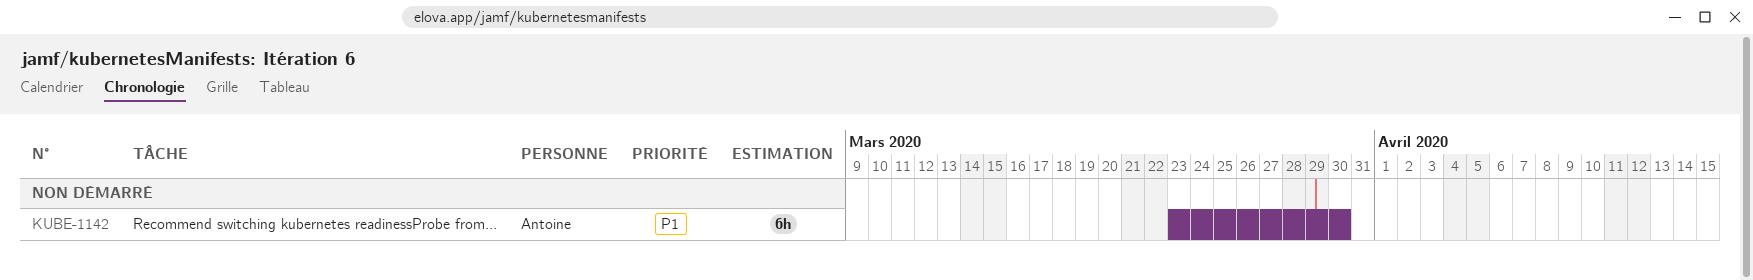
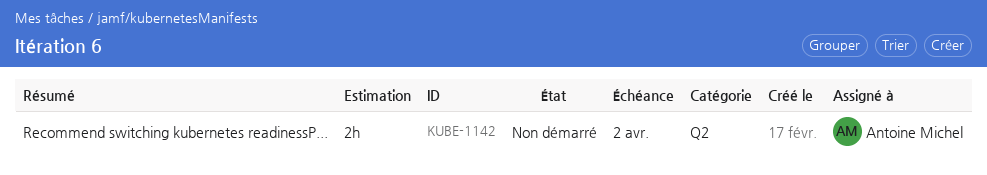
KUBE-1142, estimate: 6h -> 2h
KUBE-1142, due: Mar 30 -> Apr 2

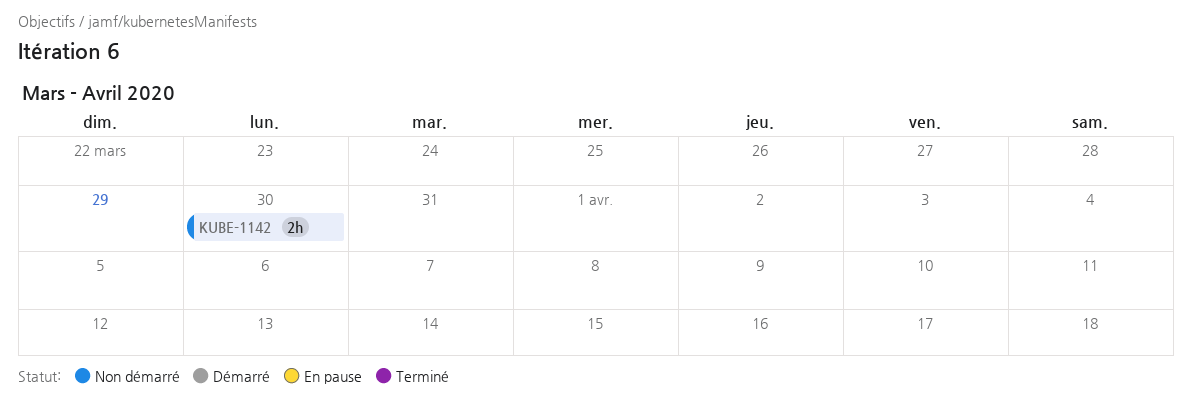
KUBE-1142, due: Apr 2 -> Mar 30

